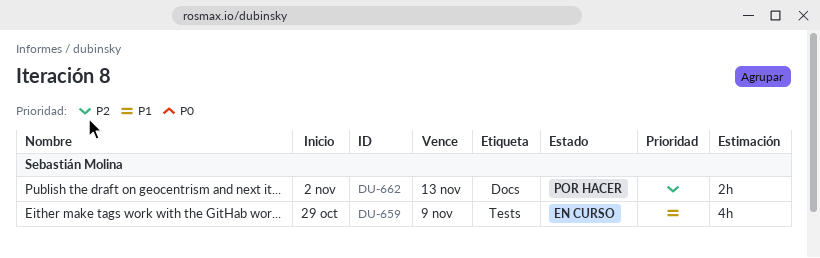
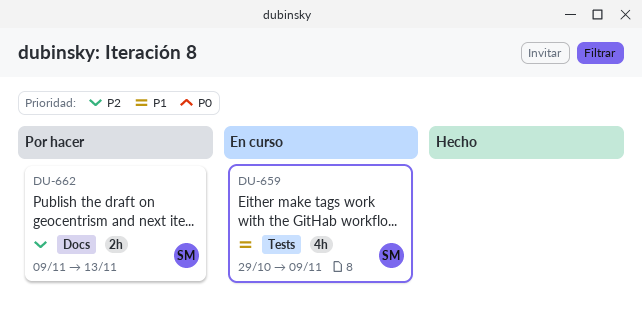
DU-662, start: Nov 2 -> Nov 9

